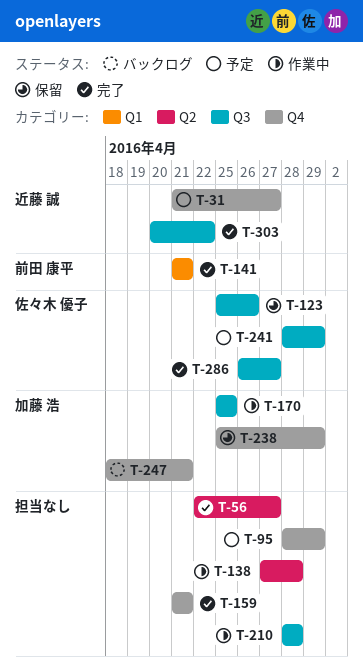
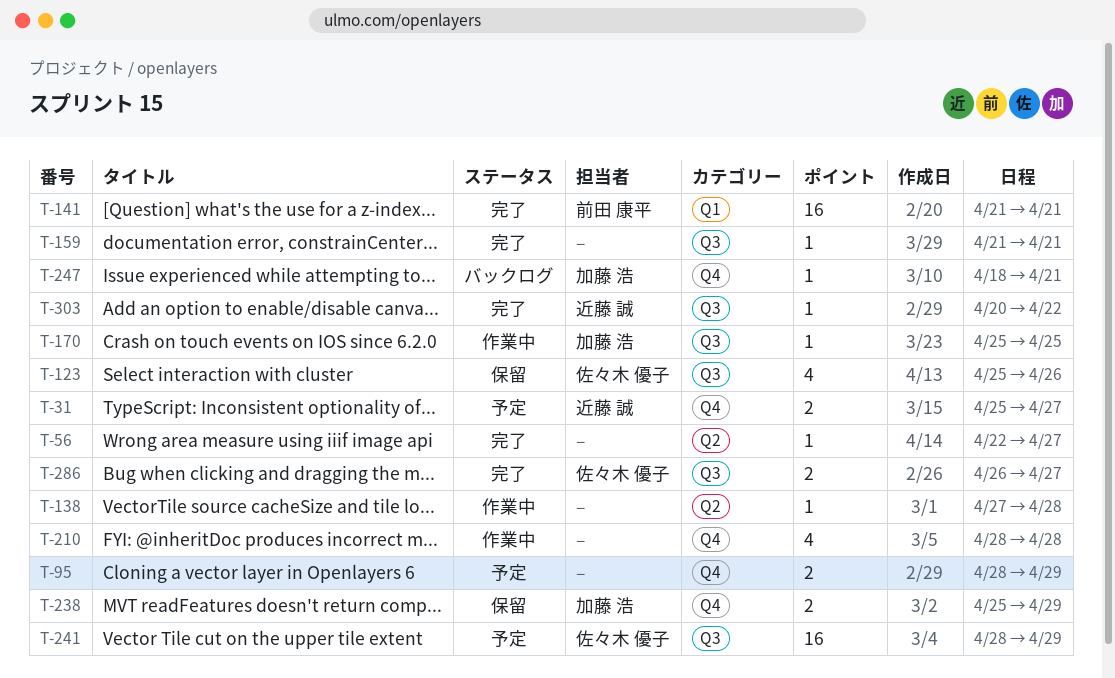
T-31, start: Apr 21 -> Apr 25
T-159, label: Q4 -> Q3
T-210, label: Q3 -> Q4

